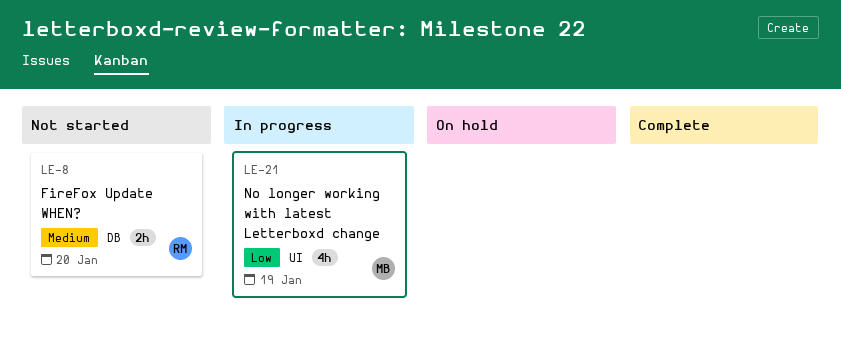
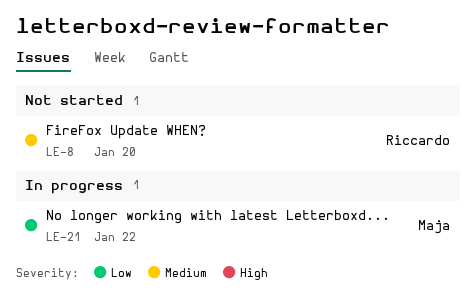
LE-21, due: Jan 19 -> Jan 22

